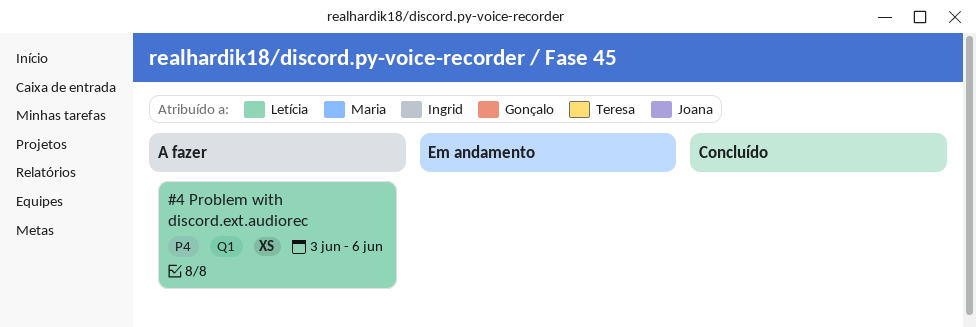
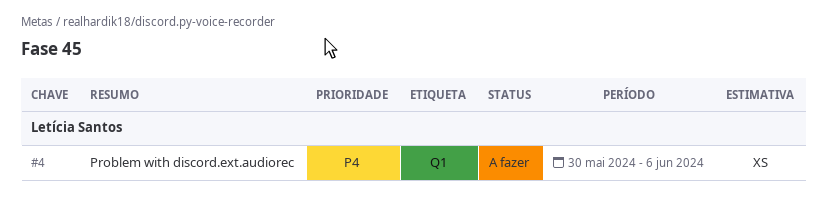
#4, start: Jun 3 -> May 30

